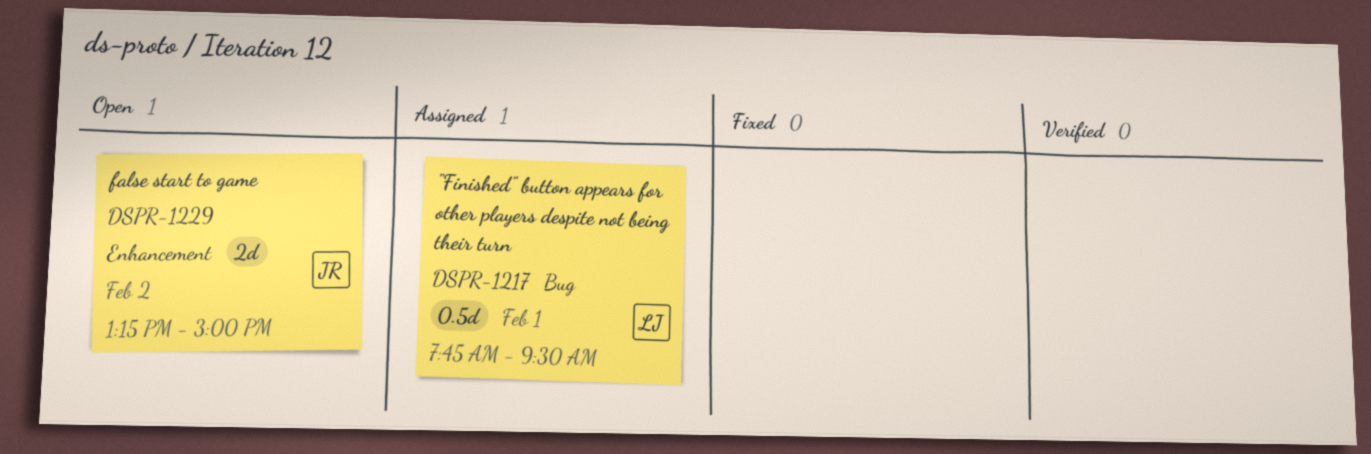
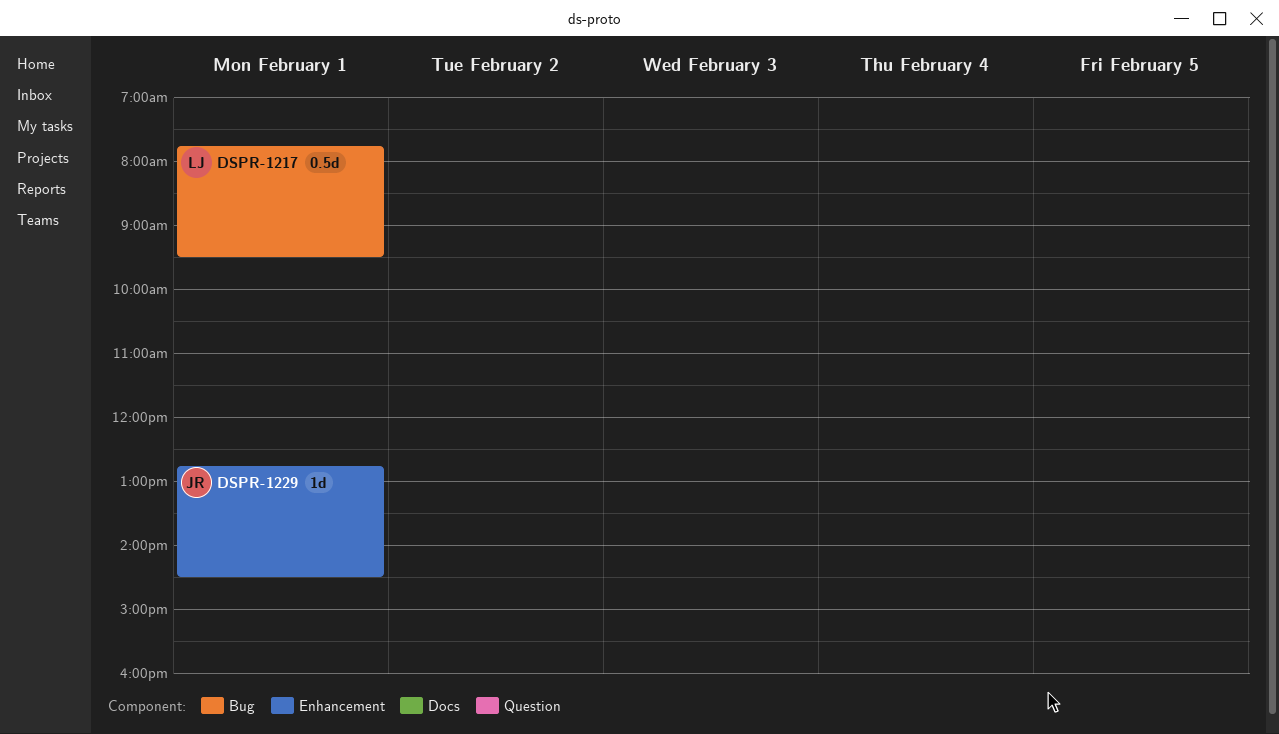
DSPR-1229, estimate: 2d -> 1d
DSPR-1229, day: Feb 2 -> Feb 1
DSPR-1229, begins: 13:15 -> 12:45
DSPR-1229, ends: 15:00 -> 14:30

